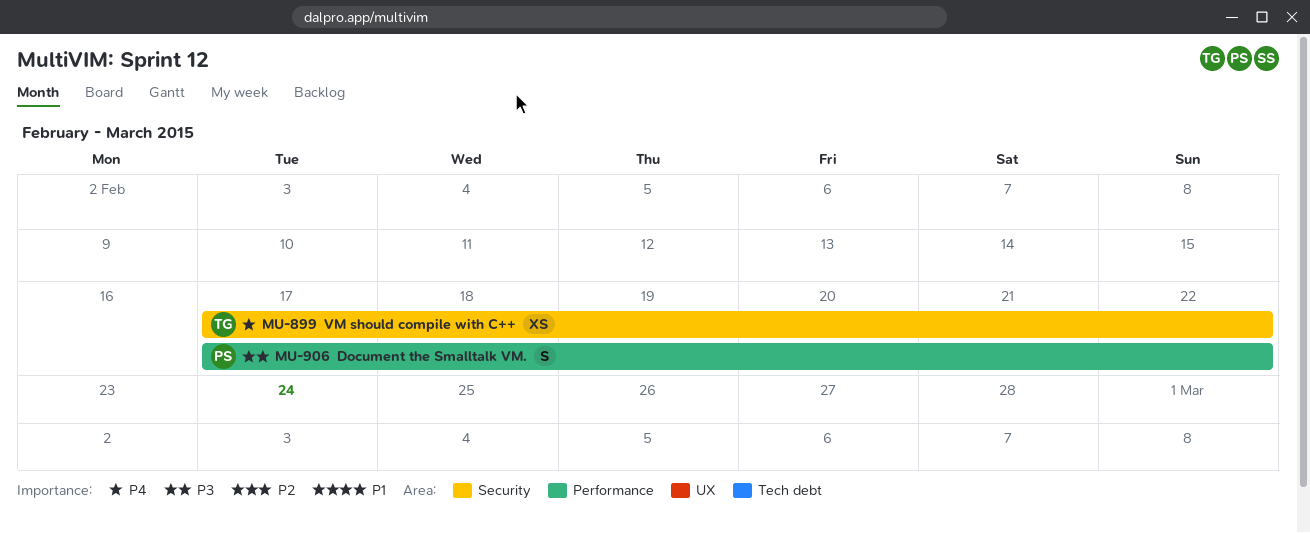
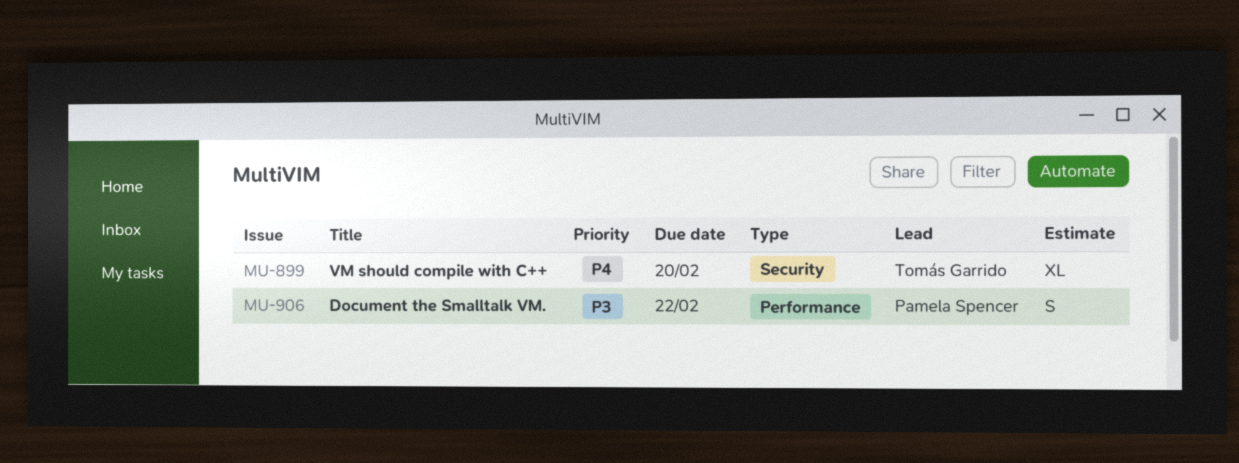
MU-899, estimate: XS -> XL
MU-899, due: Feb 22 -> Feb 20

